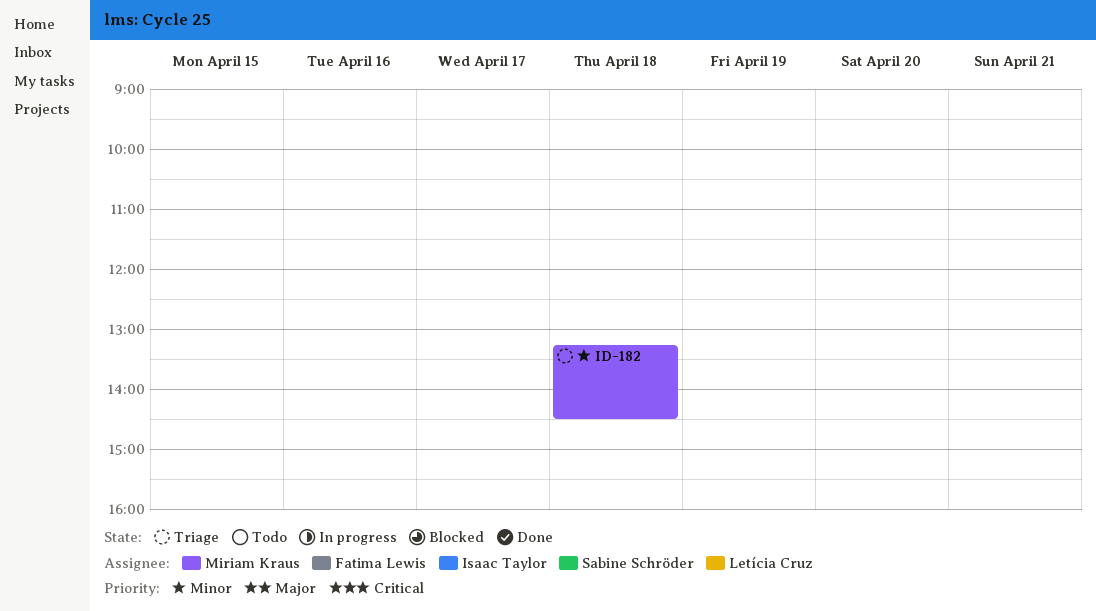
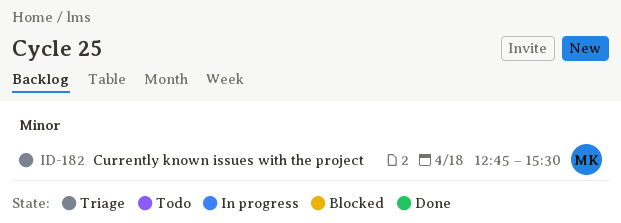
ID-182, begins: 13:15 -> 12:45
ID-182, ends: 14:30 -> 15:30

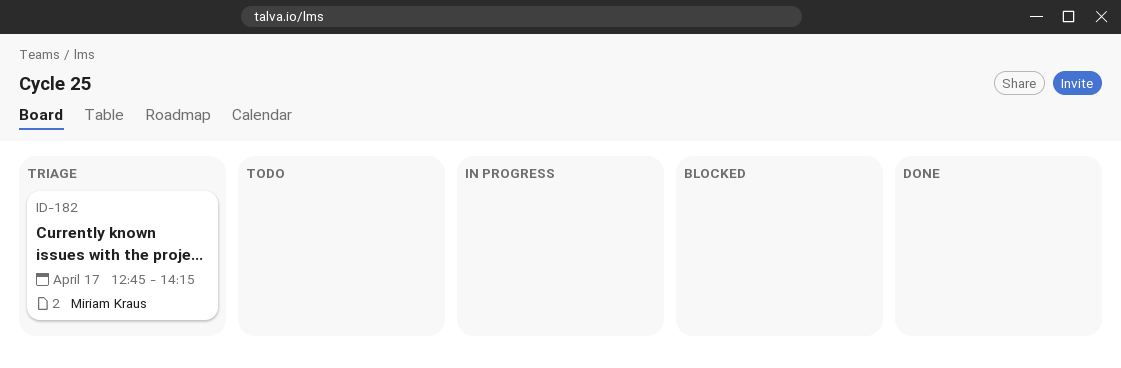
ID-182, day: Apr 18 -> Apr 17
ID-182, ends: 15:30 -> 14:15

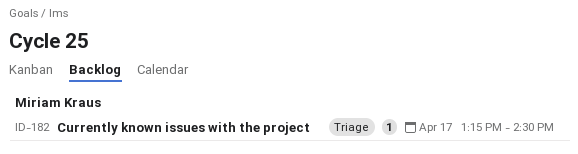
ID-182, begins: 12:45 -> 13:15
ID-182, ends: 14:15 -> 14:30

